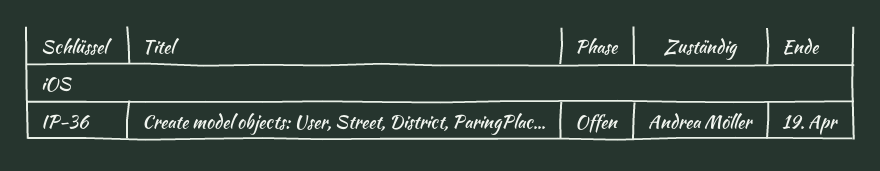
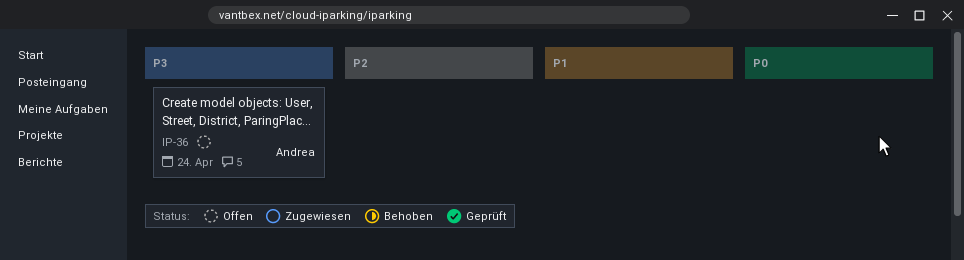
IP-36, due: Apr 19 -> Apr 24

